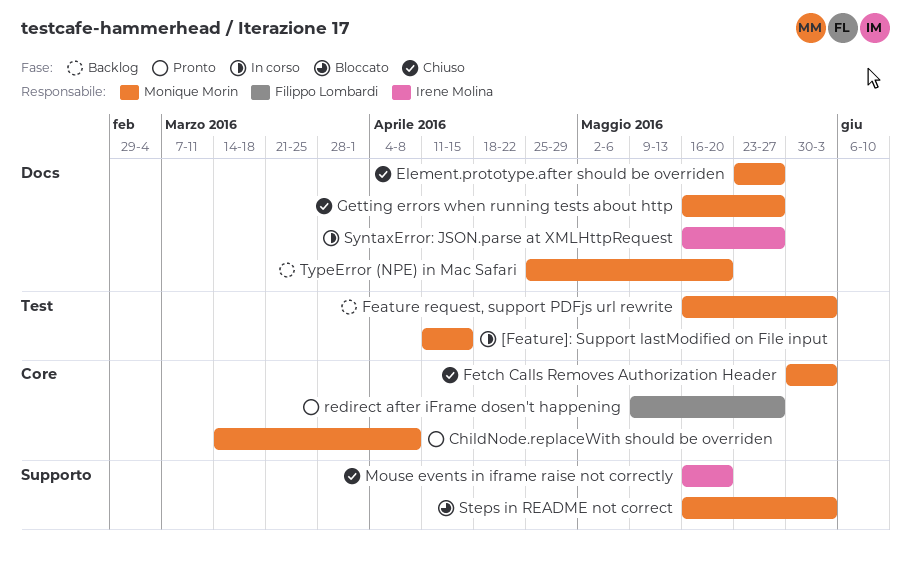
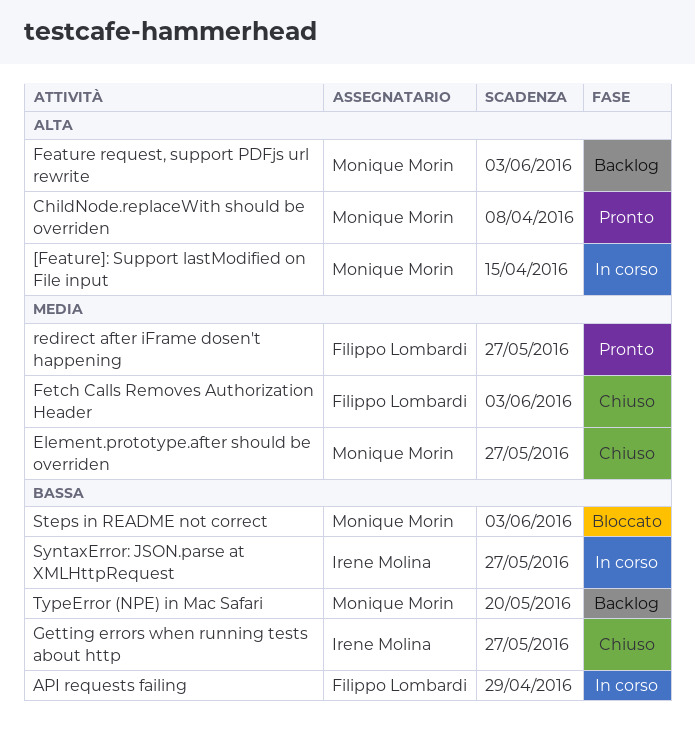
API requests failing: none -> present
Fetch Calls Removes Authorization Header, owner: Monique Morin -> Filippo Lombardi
Getting errors when running tests about http, owner: Monique Morin -> Irene Molina
Mouse events in iframe raise not correctly: present -> none

